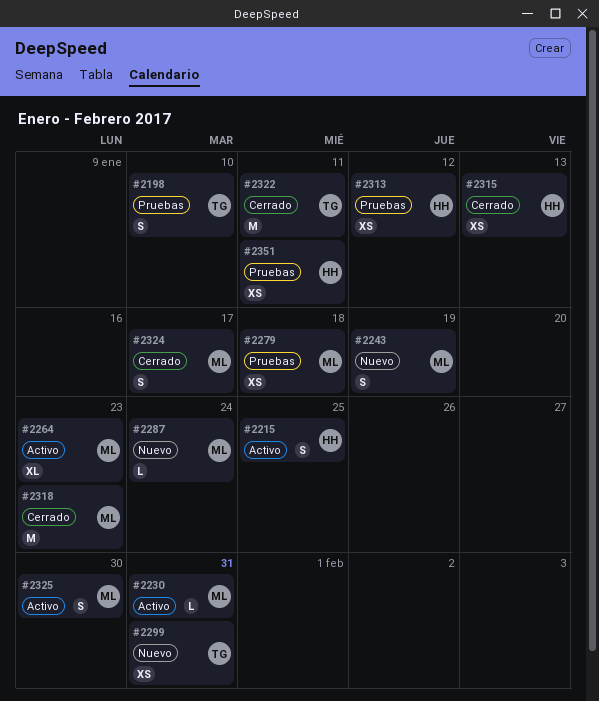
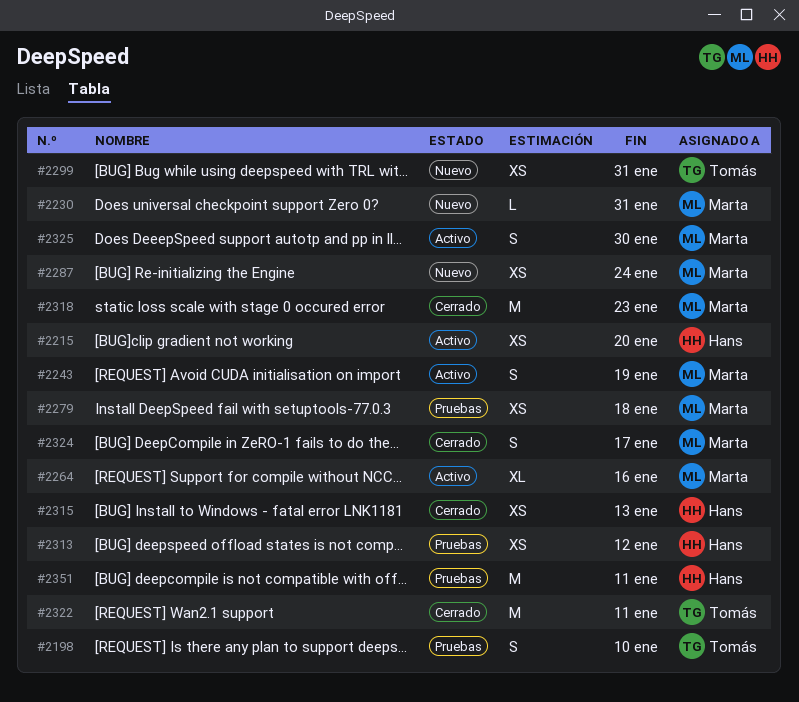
#2215, estimate: S -> XS
#2215, due: Jan 25 -> Jan 20
#2230, status: Activo -> Nuevo
#2243, status: Nuevo -> Activo
#2264, due: Jan 23 -> Jan 16
#2287, estimate: L -> XS
#2351, estimate: XS -> M

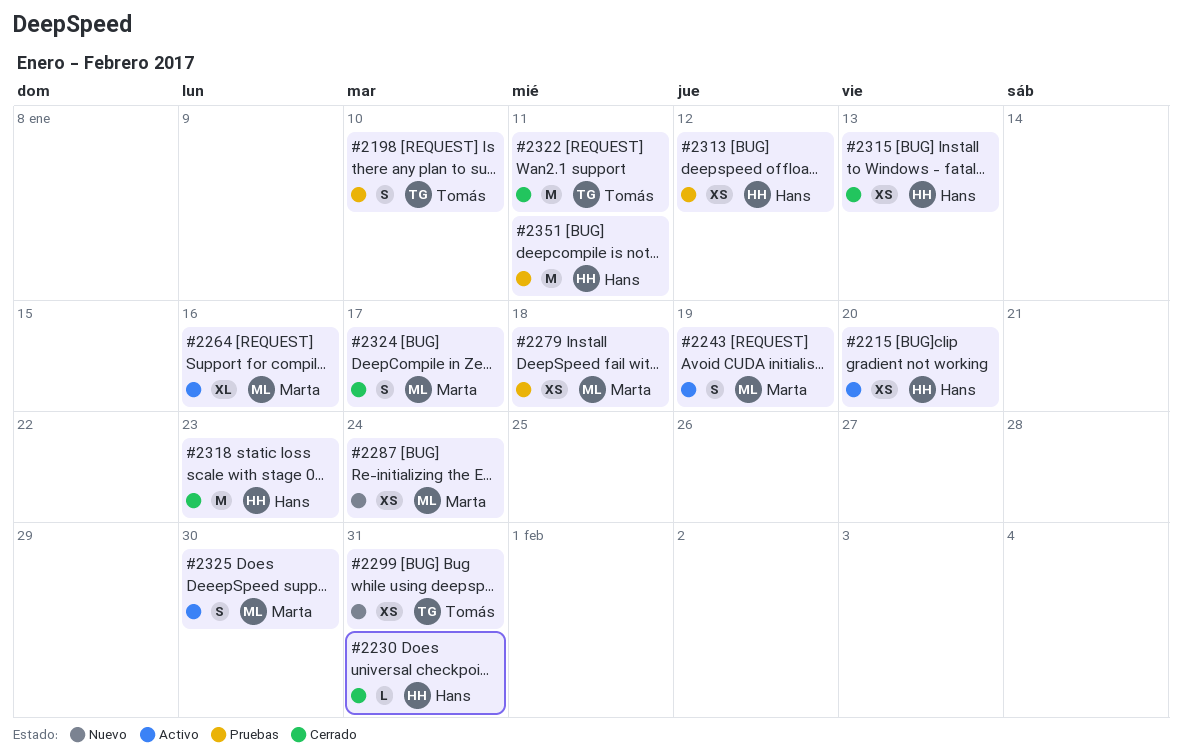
#2230, status: Nuevo -> Cerrado
#2230, owner: Marta -> Hans
#2318, owner: Marta -> Hans

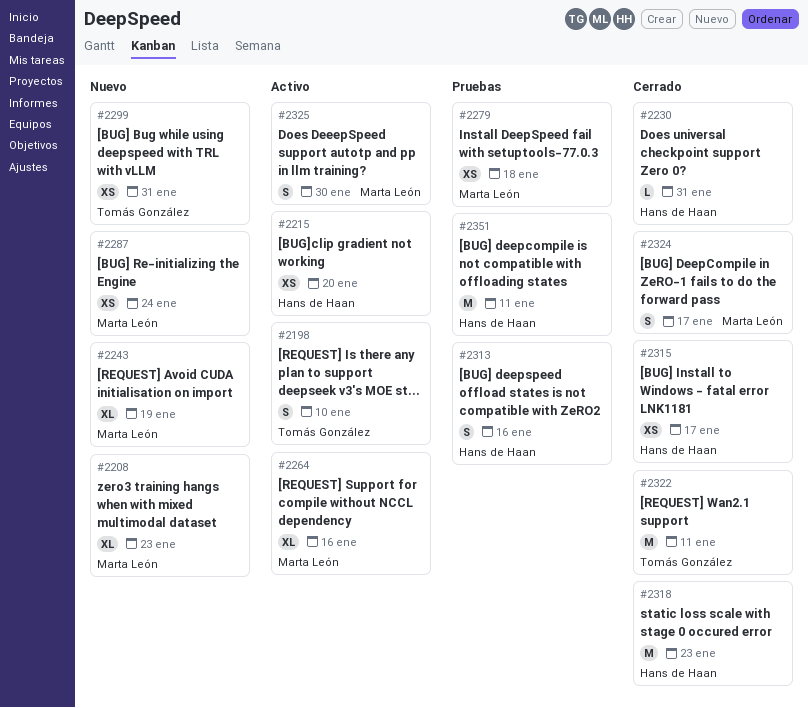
#2198, status: Pruebas -> Activo
#2208: none -> present
#2243, status: Activo -> Nuevo
#2243, estimate: S -> XL
#2313, estimate: XS -> S
#2313, due: Jan 12 -> Jan 16
#2315, due: Jan 13 -> Jan 17

